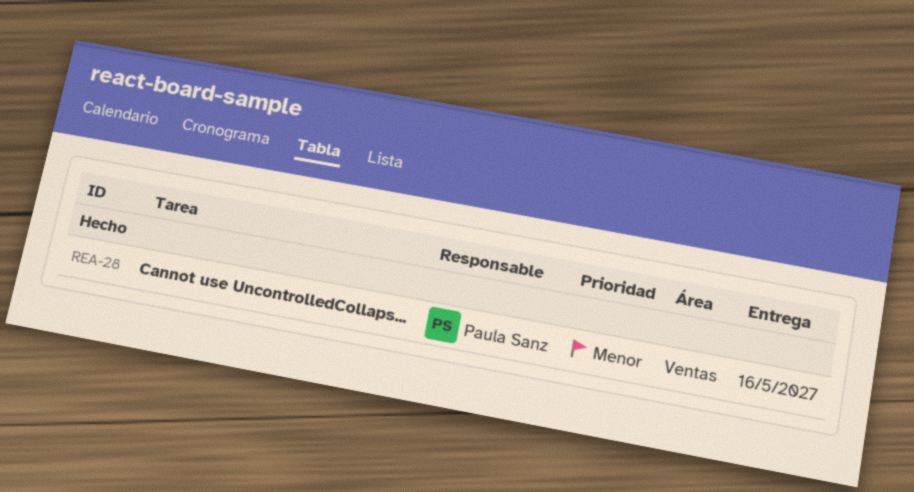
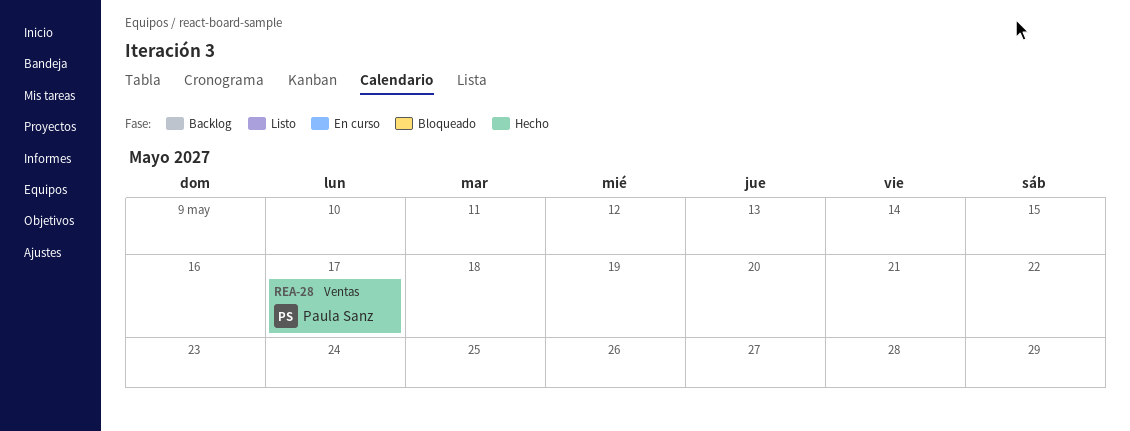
REA-28, due: May 16 -> May 17

